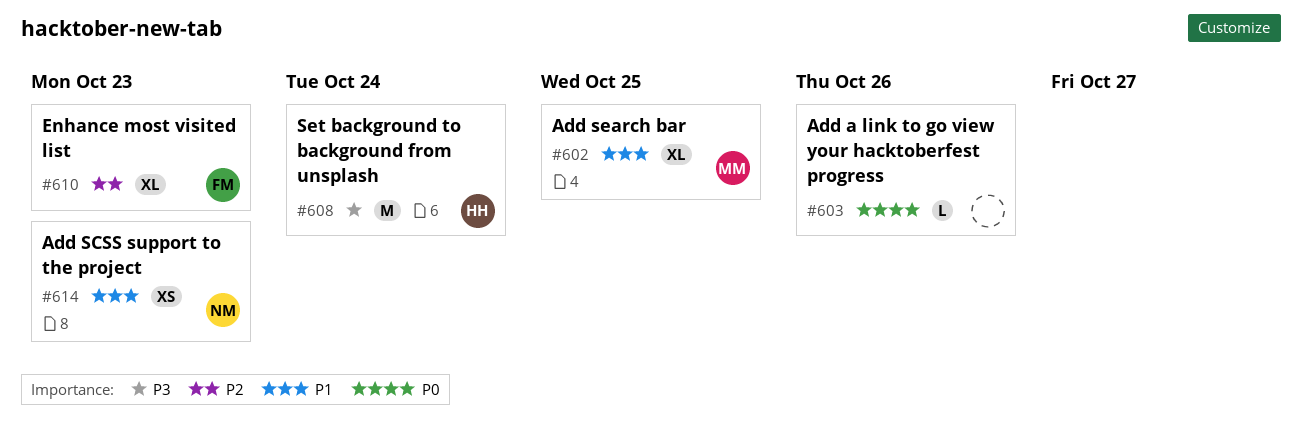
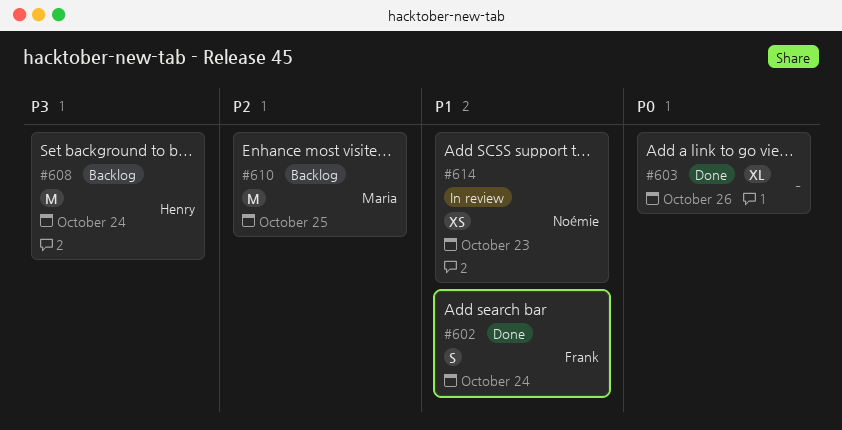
#602, owner: Maria -> Frank
#602, estimate: XL -> S
#602, due: Oct 25 -> Oct 24
#603, estimate: L -> XL
#610, owner: Frank -> Maria
#610, estimate: XL -> M
#610, due: Oct 23 -> Oct 25

